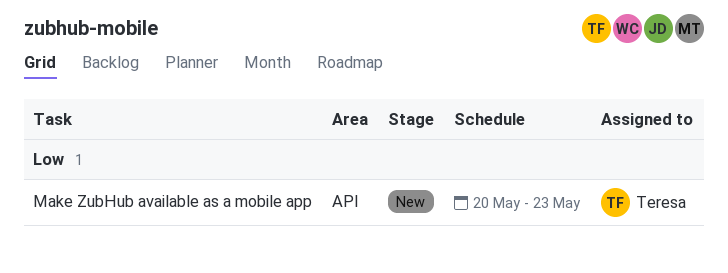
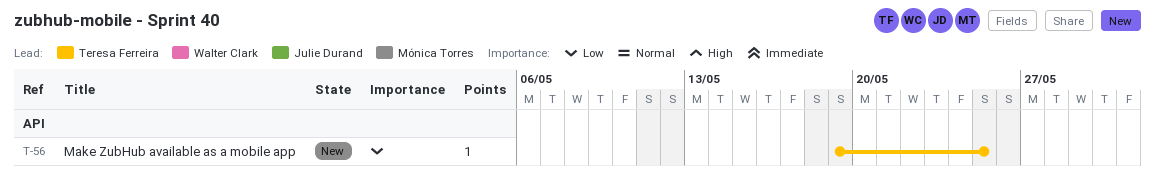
Make ZubHub available as a mobile app, start: May 20 -> May 19
Make ZubHub available as a mobile app, due: May 23 -> May 25

